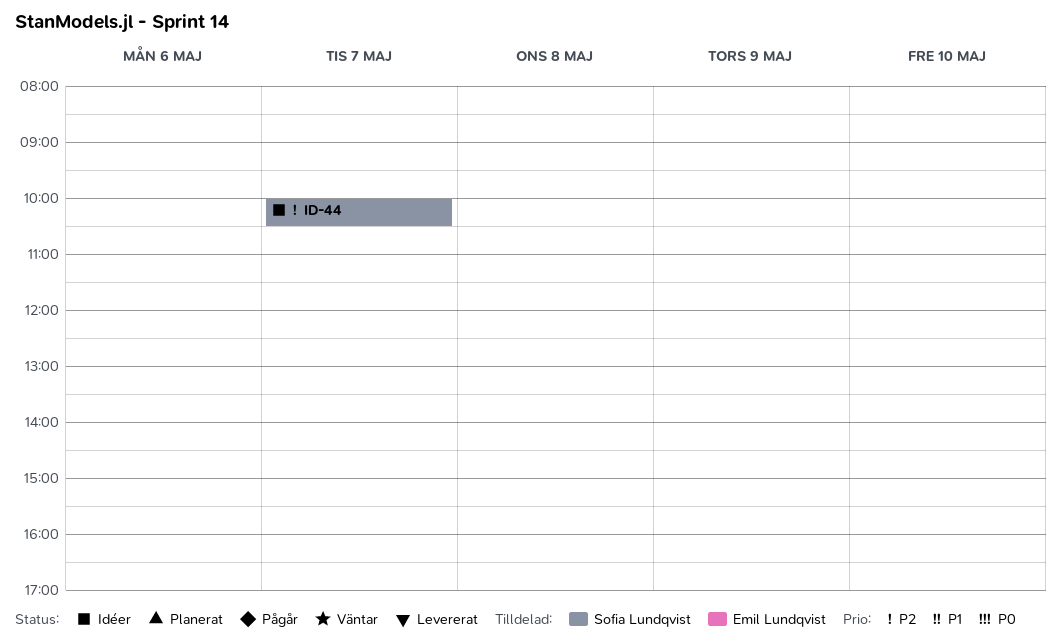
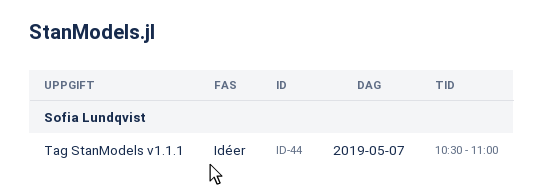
ID-44, begins: 10:00 -> 10:30
ID-44, ends: 10:30 -> 11:00

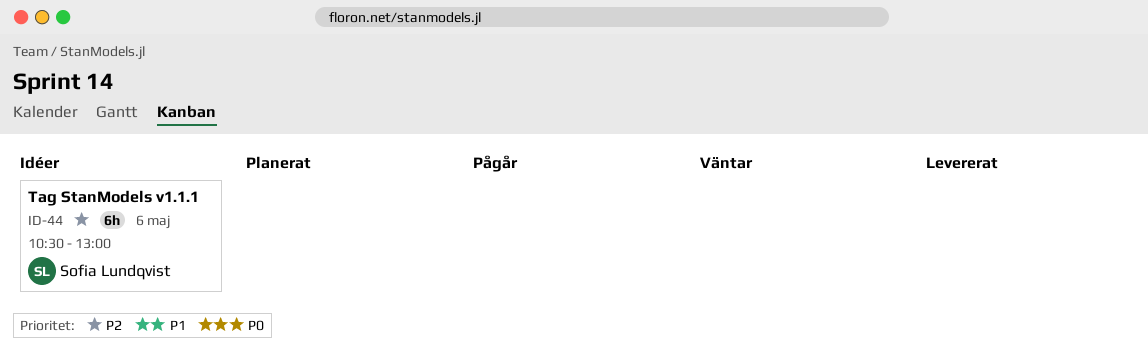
ID-44, day: May 7 -> May 6
ID-44, ends: 11:00 -> 13:00

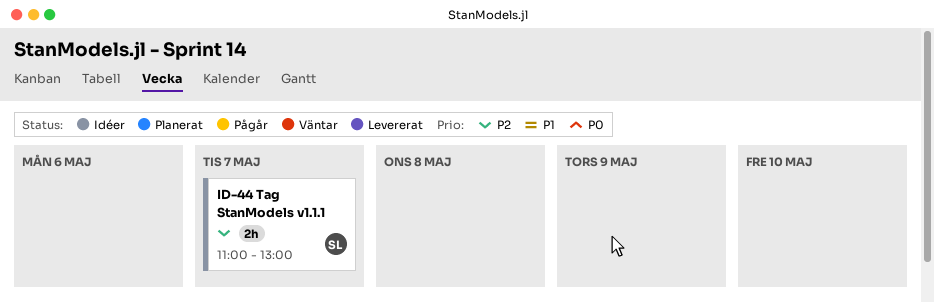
ID-44, estimate: 6h -> 2h
ID-44, day: May 6 -> May 7
ID-44, begins: 10:30 -> 11:00

